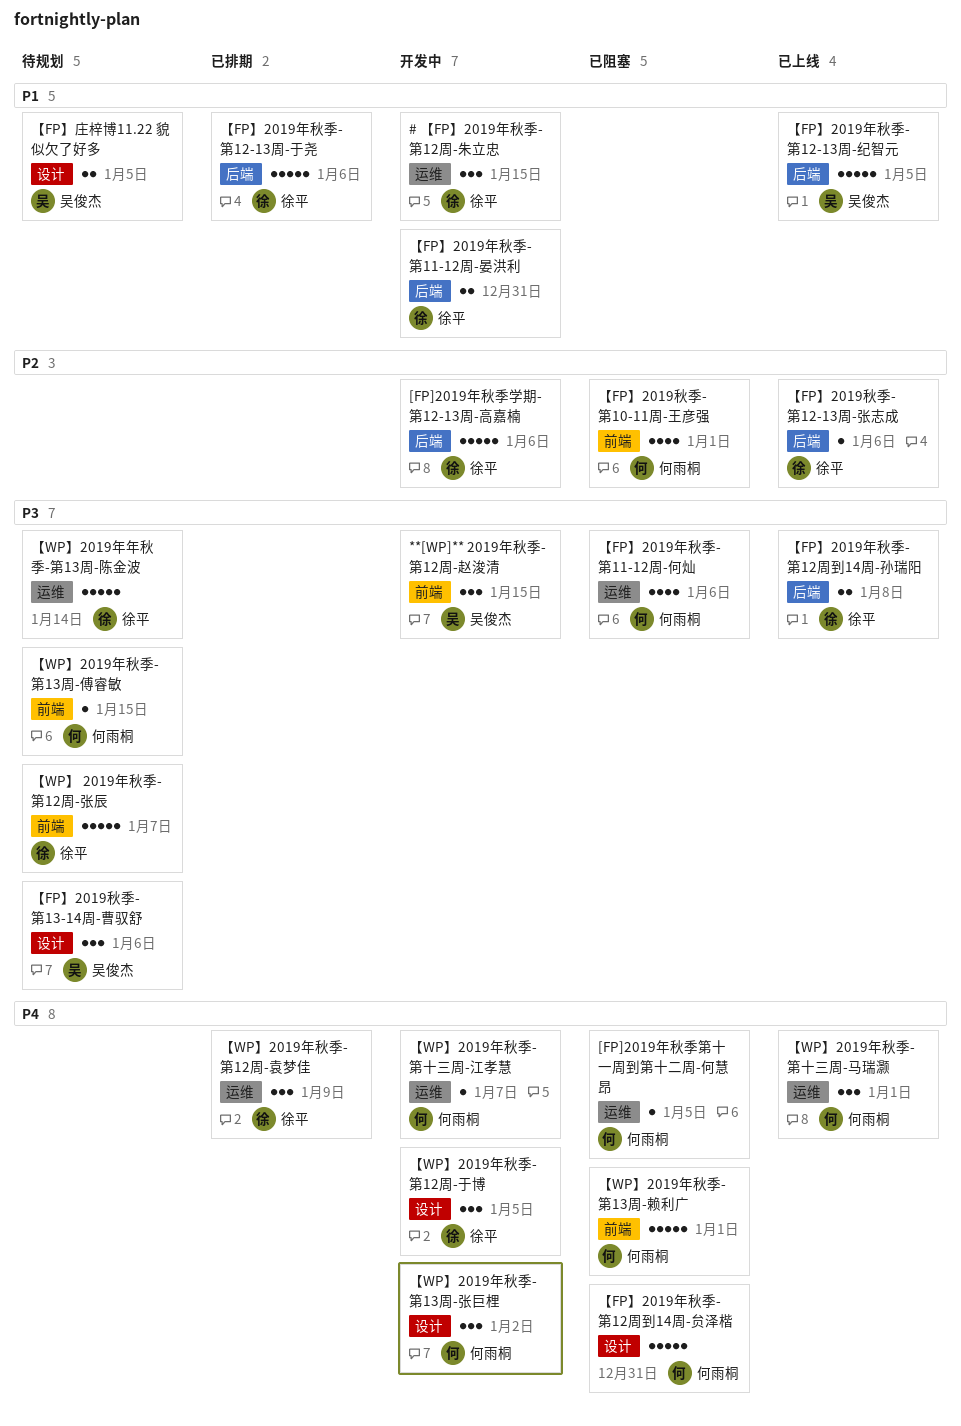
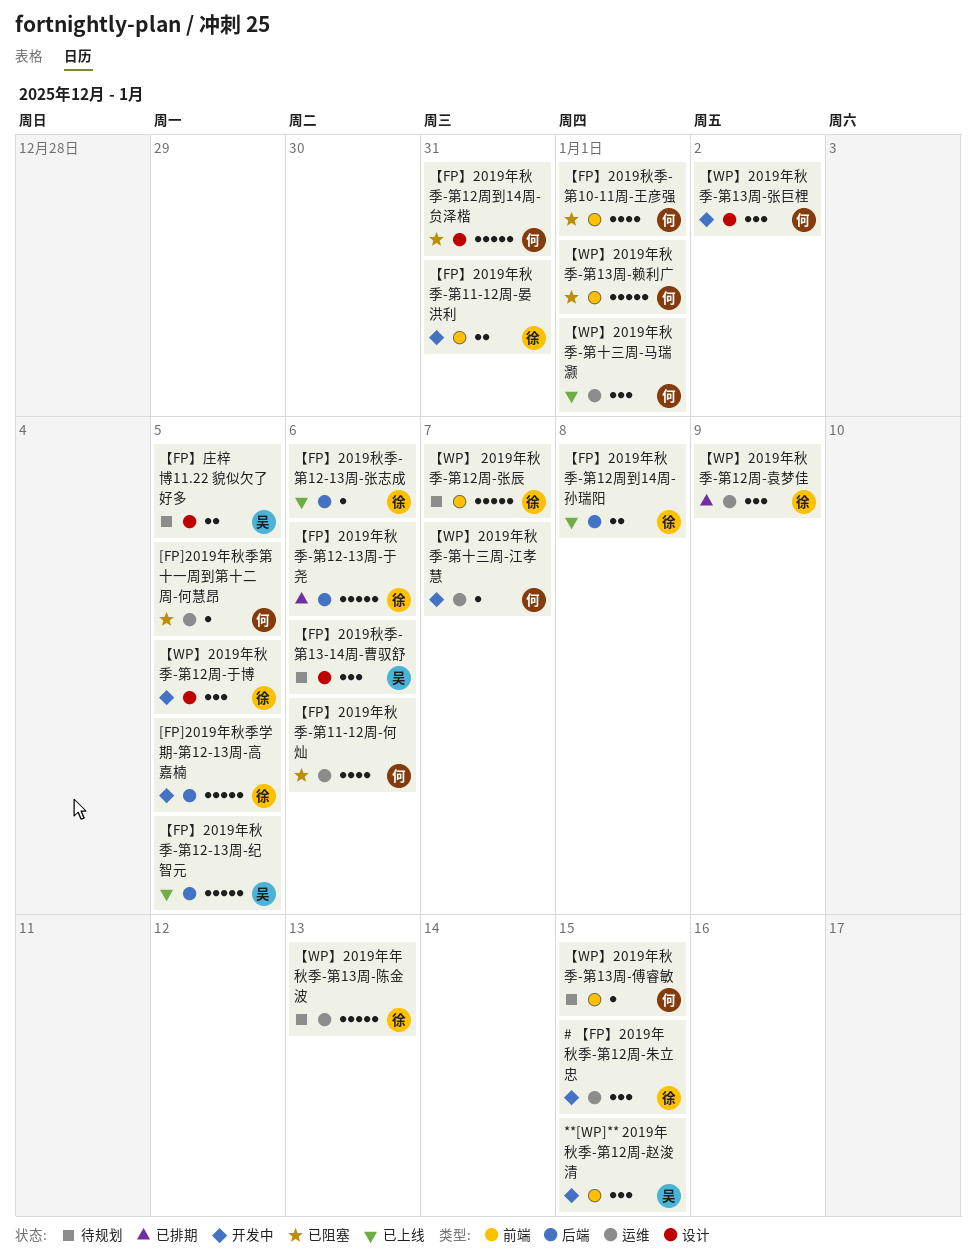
[FP]2019年秋季学期-第12-13周-高嘉楠, due: Jan 6 -> Jan 5
【FP】2019年秋季-第11-12周-晏洪利, label: 后端 -> 前端
【WP】2019年年秋季-第13周-陈金波, due: Jan 14 -> Jan 13

